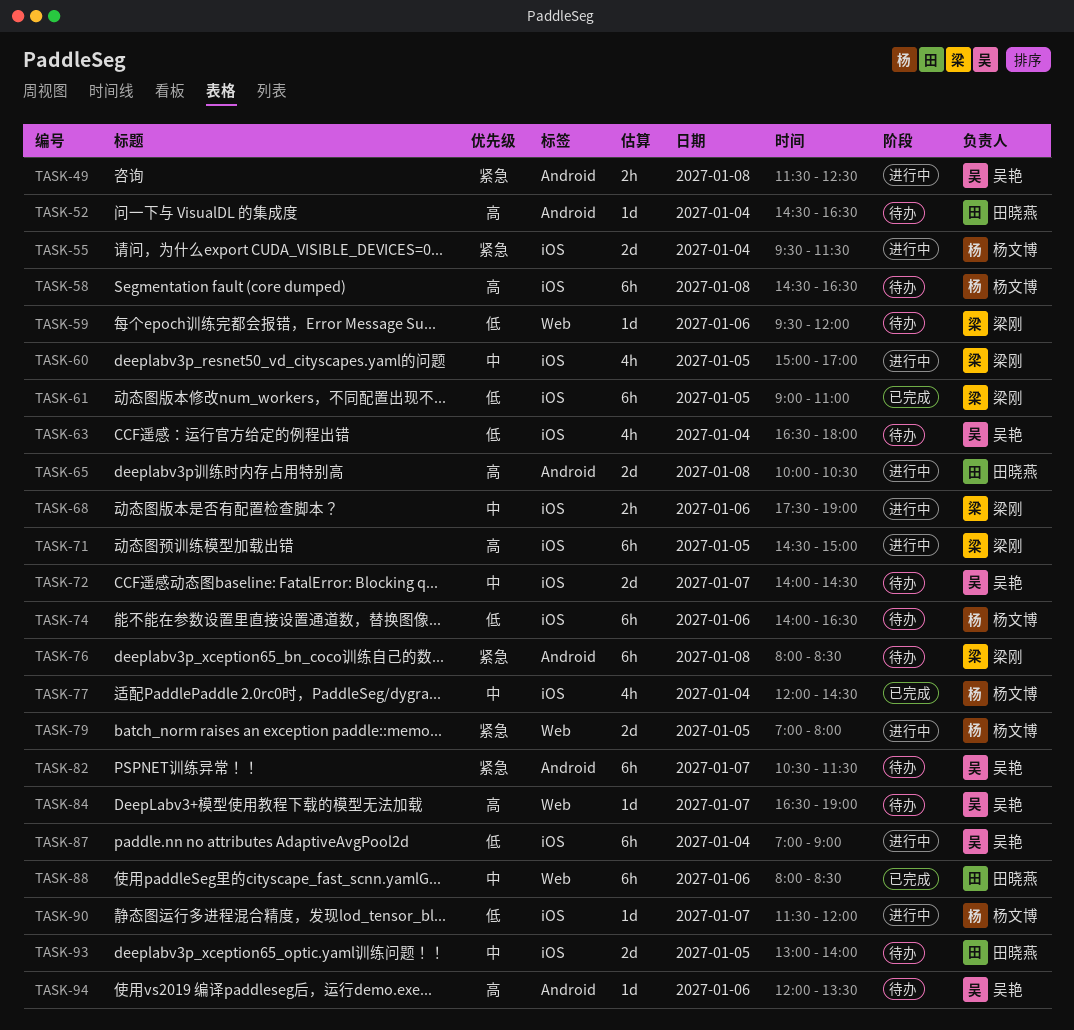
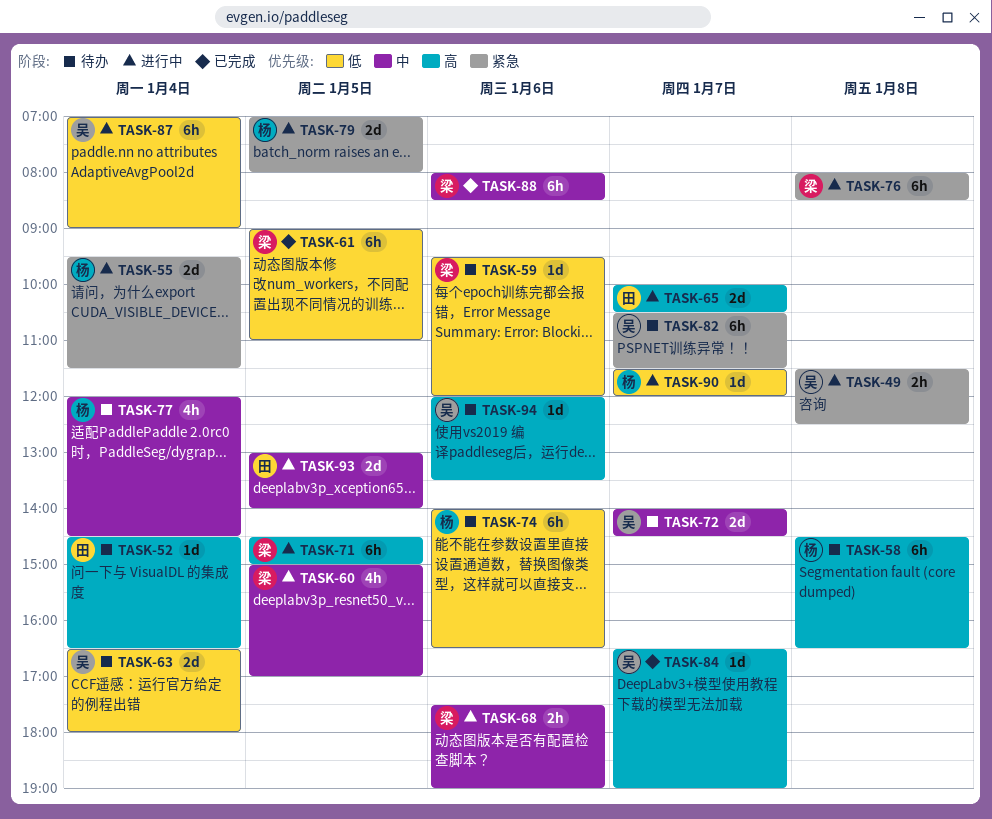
TASK-63, estimate: 4h -> 2d
TASK-65, day: Jan 8 -> Jan 7
TASK-76, status: 待办 -> 进行中
TASK-77, status: 已完成 -> 待办
TASK-84, status: 待办 -> 已完成
TASK-88, owner: 田晓燕 -> 梁刚
TASK-93, status: 待办 -> 进行中

